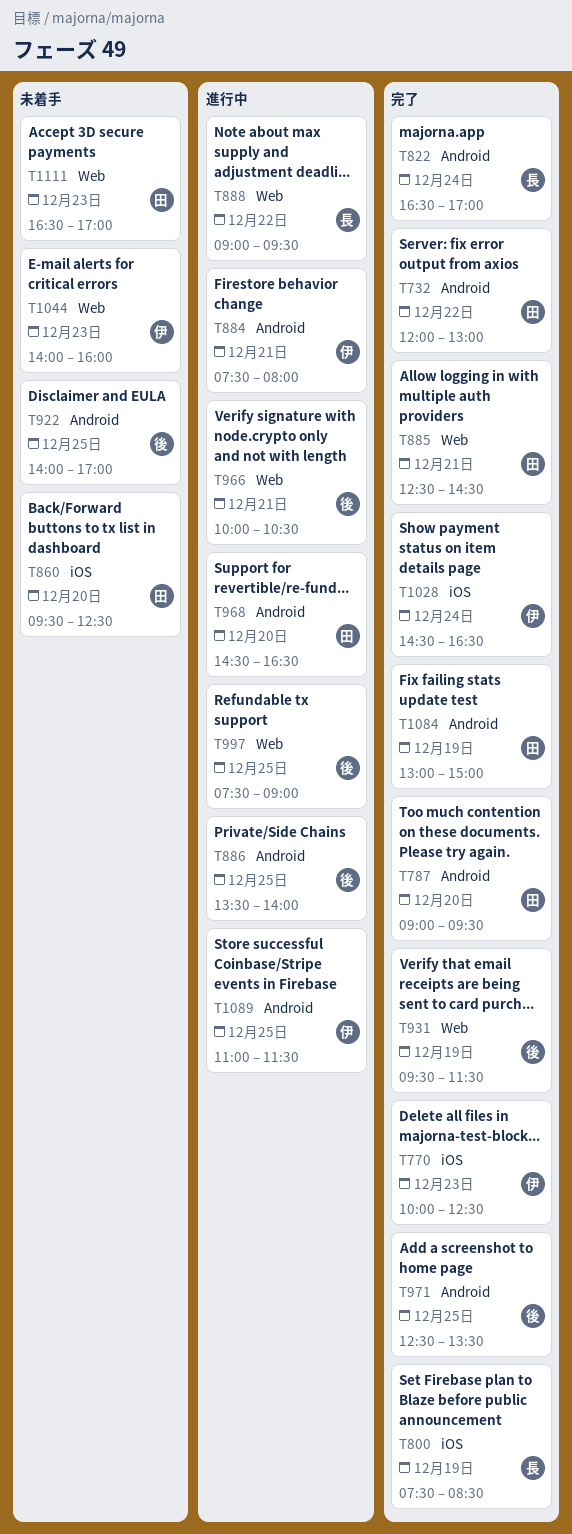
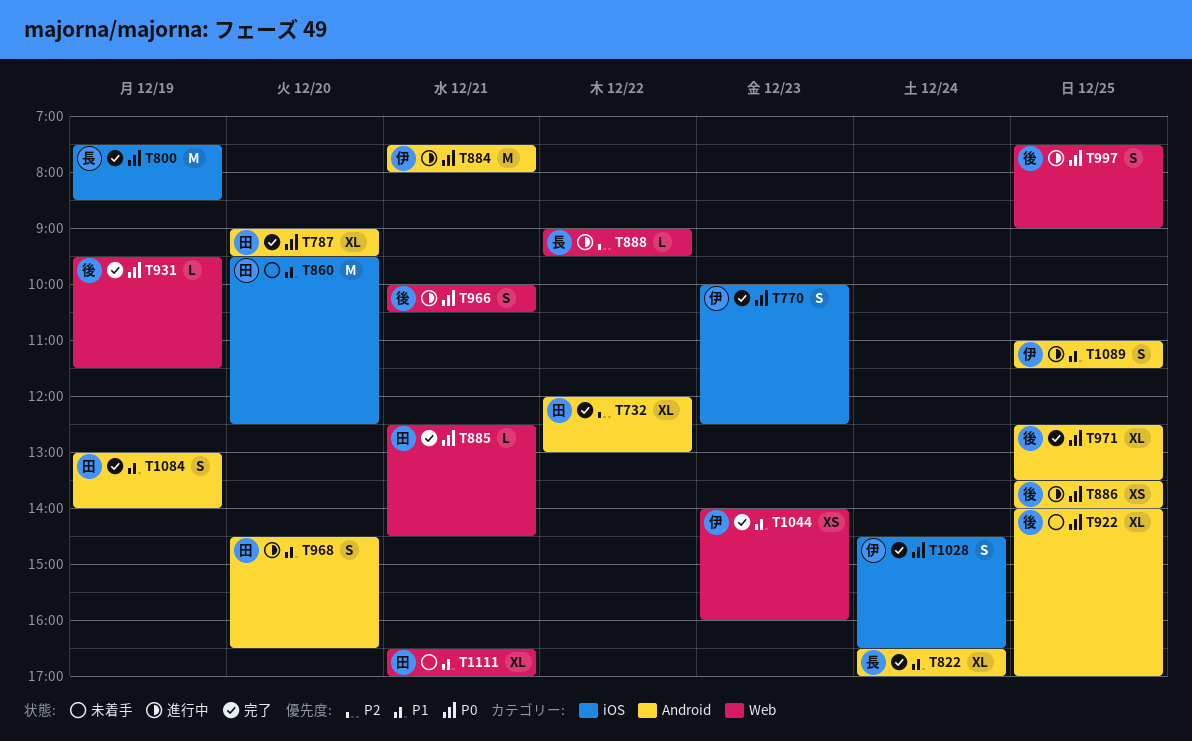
T1044, status: 未着手 -> 完了
T1084, ends: 15:00 -> 14:00
T1111, day: Dec 23 -> Dec 21

